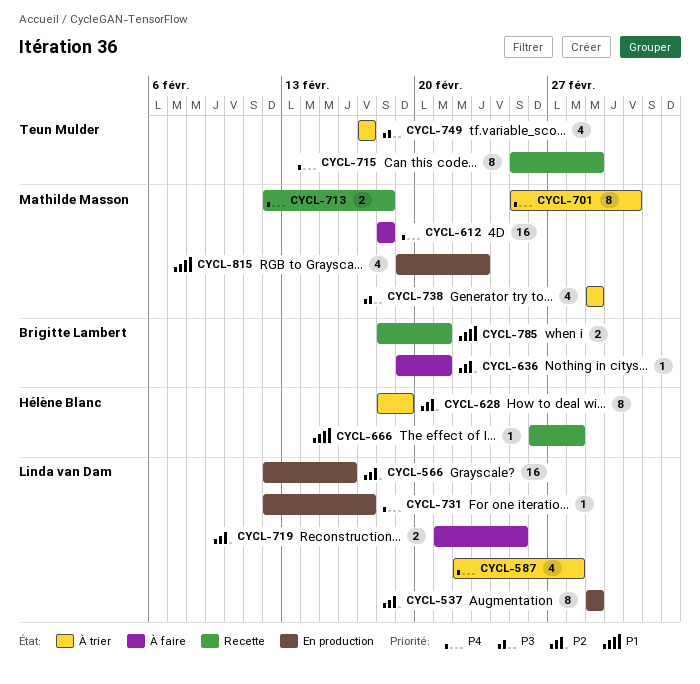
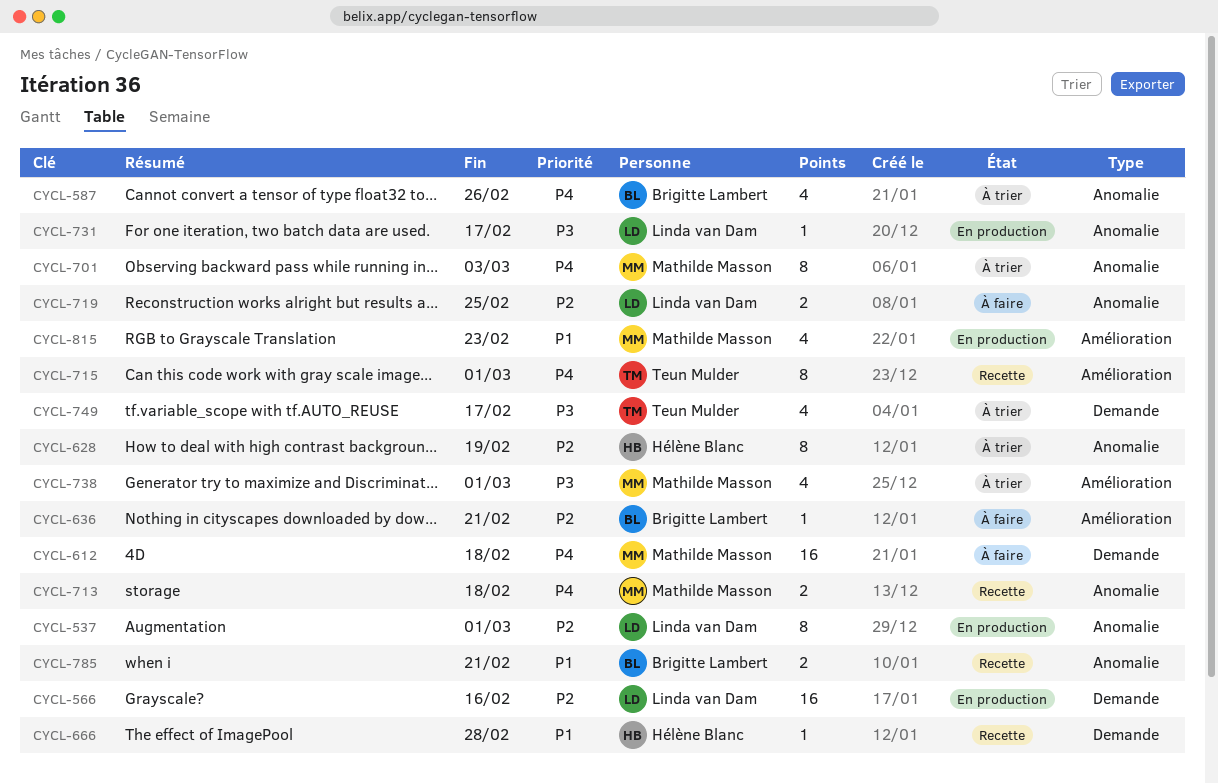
CYCL-587, owner: Linda van Dam -> Brigitte Lambert
CYCL-587, due: Feb 28 -> Feb 26
CYCL-731, priority: P4 -> P3

